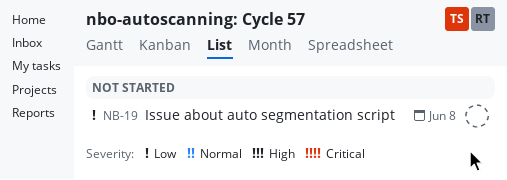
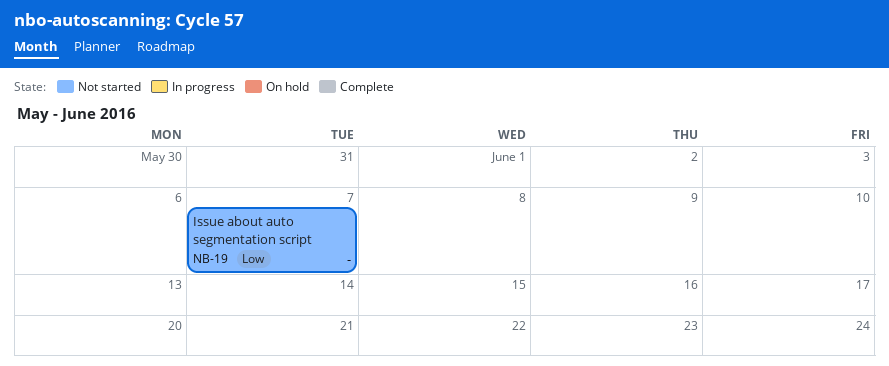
NB-19, due: Jun 8 -> Jun 7

